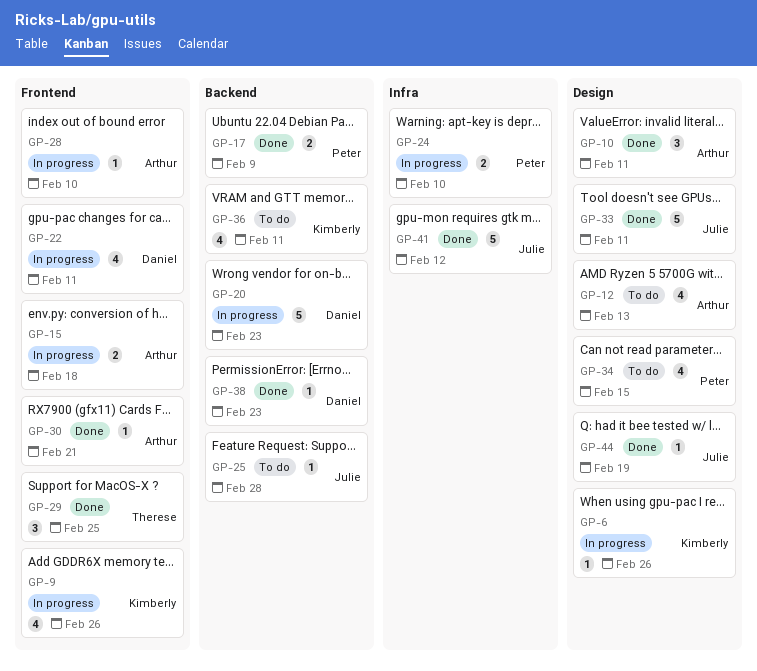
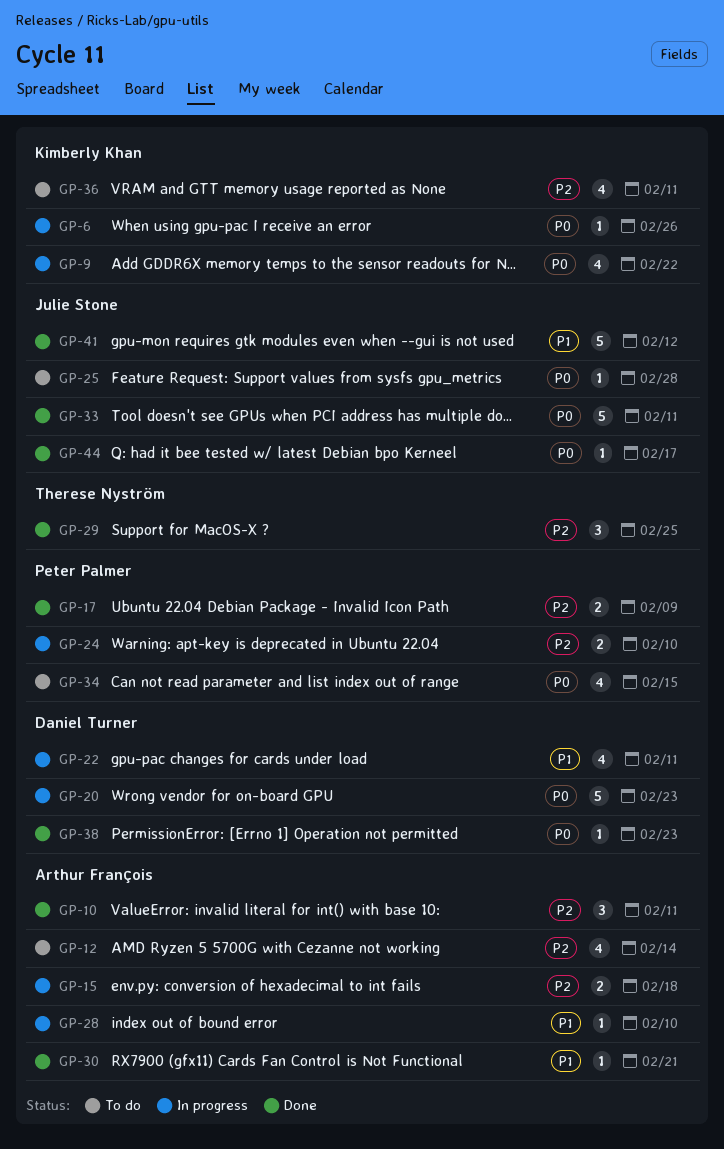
GP-9, due: Feb 26 -> Feb 22
GP-12, due: Feb 13 -> Feb 14
GP-44, due: Feb 19 -> Feb 17

